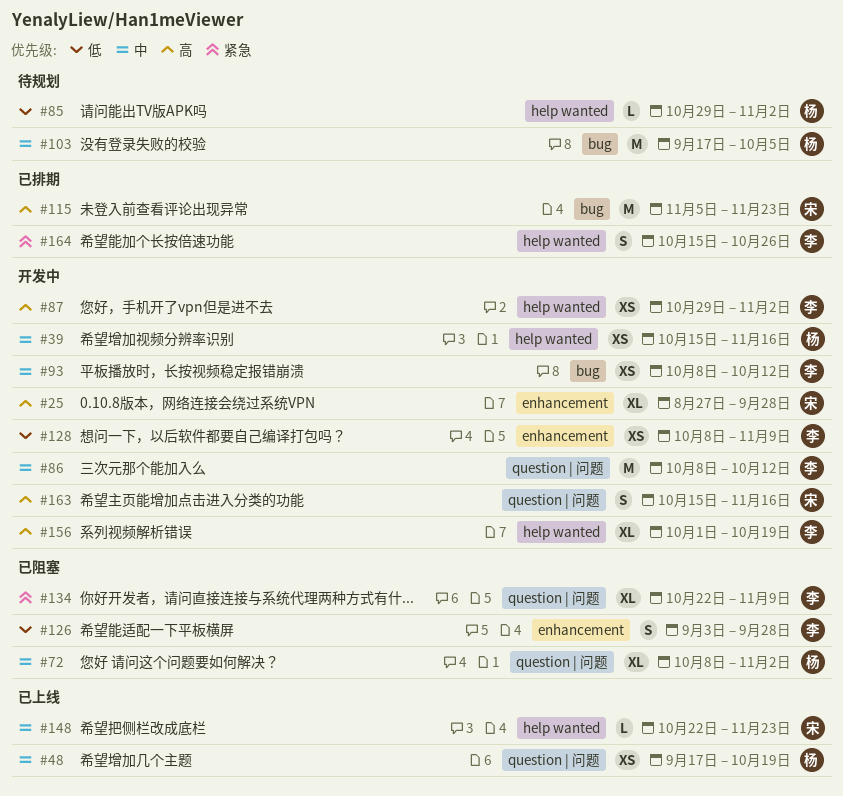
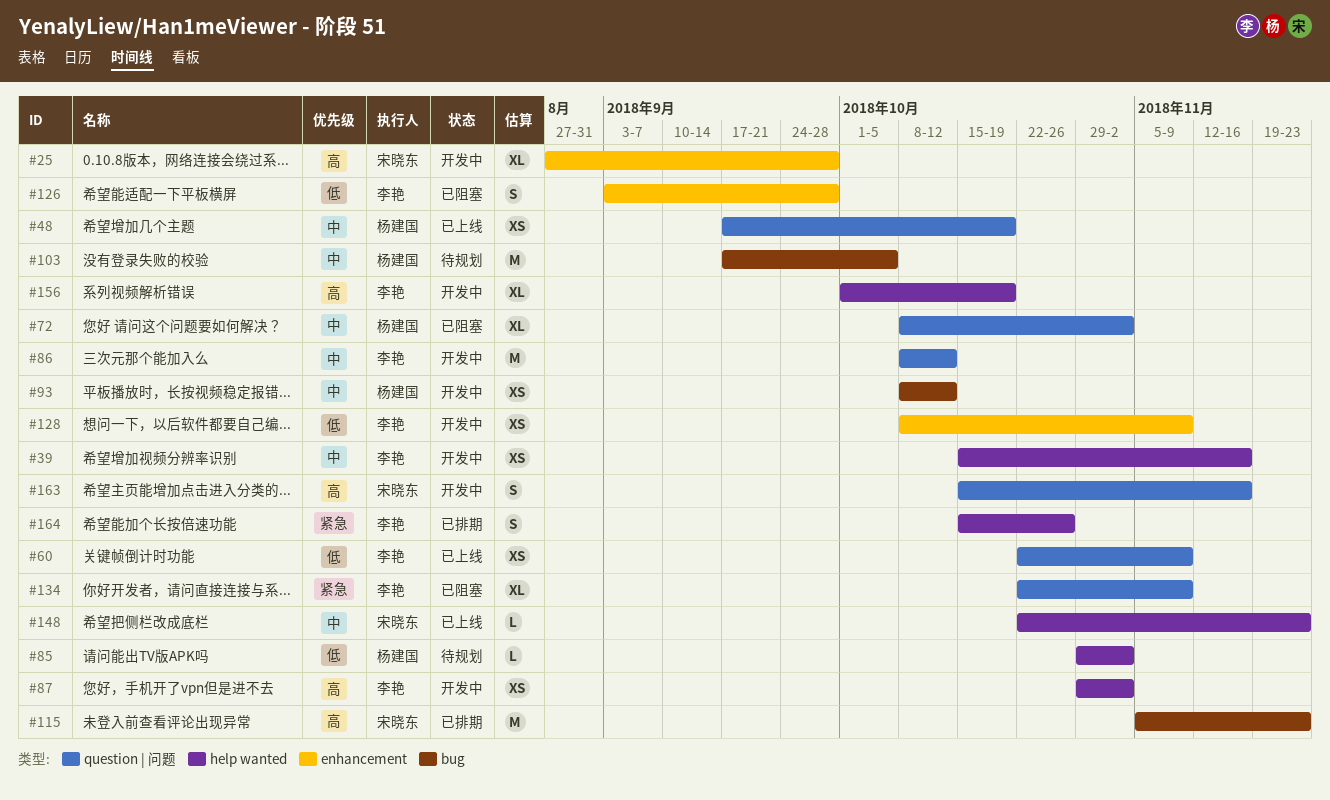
#39, owner: 杨建国 -> 李艳
#60: none -> present
#93, owner: 李艳 -> 杨建国

